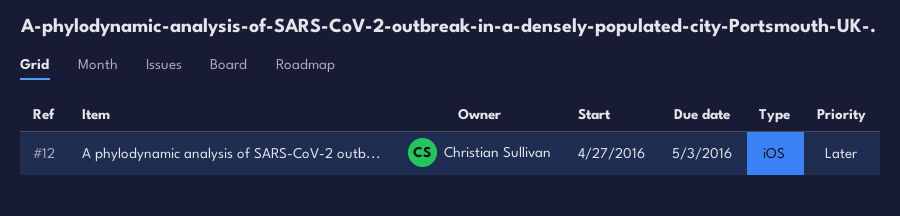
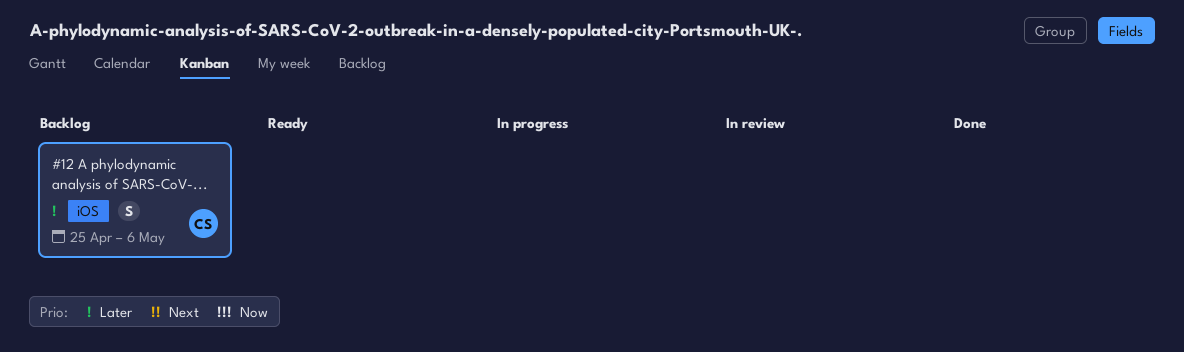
#12, start: Apr 27 -> Apr 25
#12, due: May 3 -> May 6

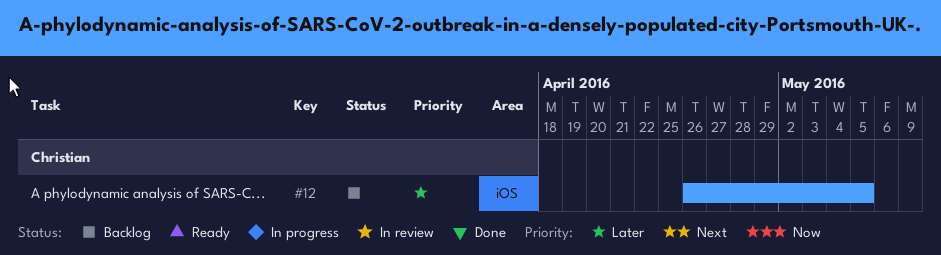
#12, start: Apr 25 -> Apr 26
#12, due: May 6 -> May 5

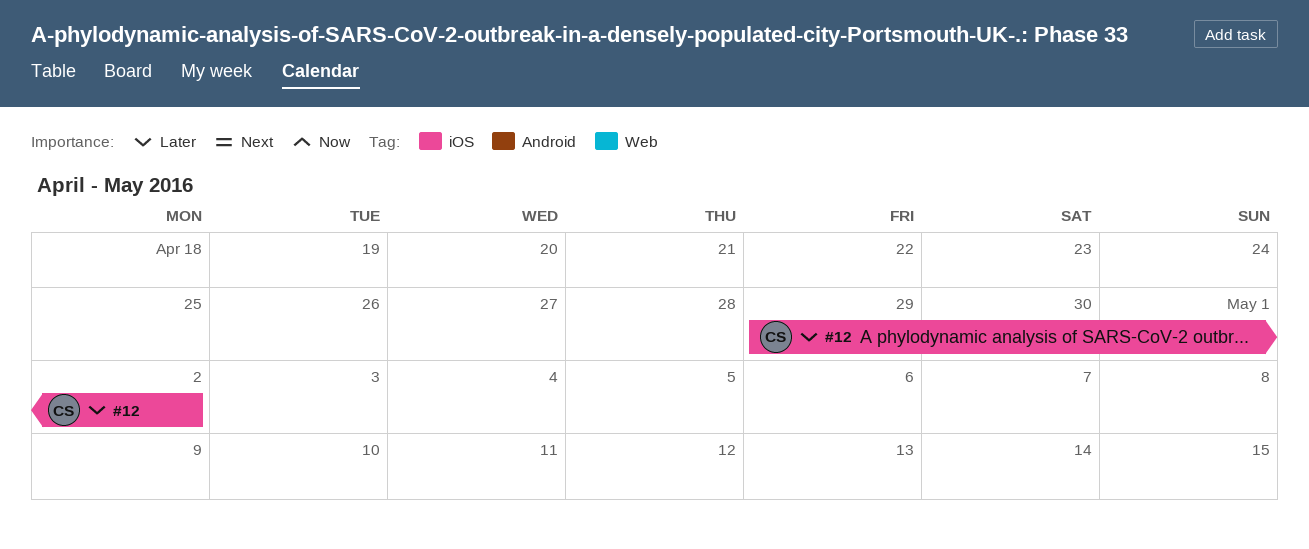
#12, start: Apr 26 -> Apr 29
#12, due: May 5 -> May 2

